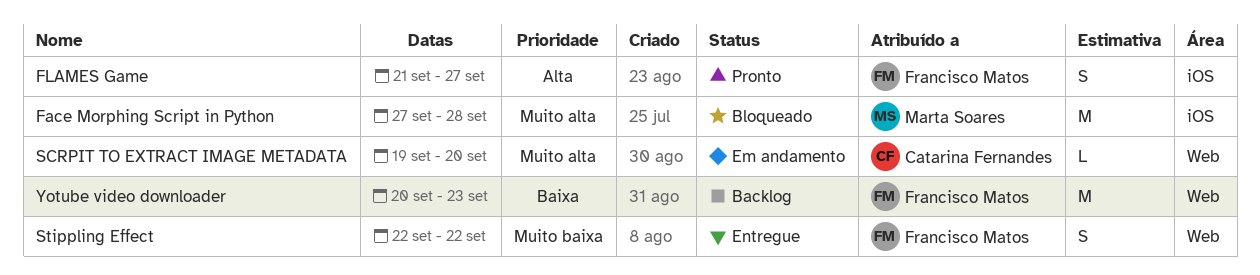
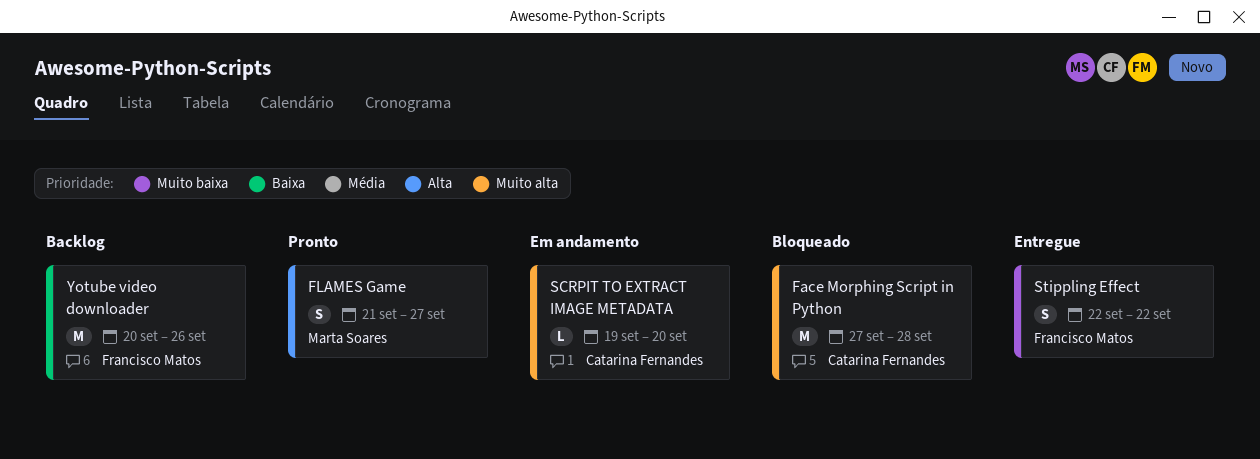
Face Morphing Script in Python, owner: Marta Soares -> Catarina Fernandes
FLAMES Game, owner: Francisco Matos -> Marta Soares
Yotube video downloader, due: Sep 23 -> Sep 26

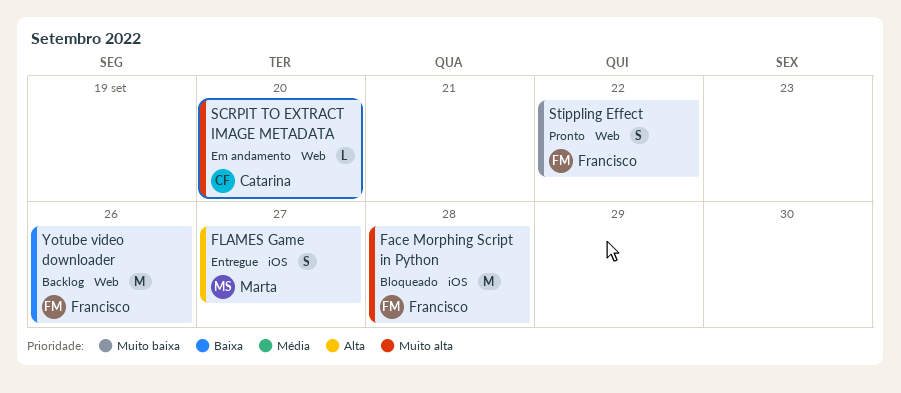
Face Morphing Script in Python, owner: Catarina Fernandes -> Francisco Matos
FLAMES Game, status: Pronto -> Entregue
Stippling Effect, status: Entregue -> Pronto

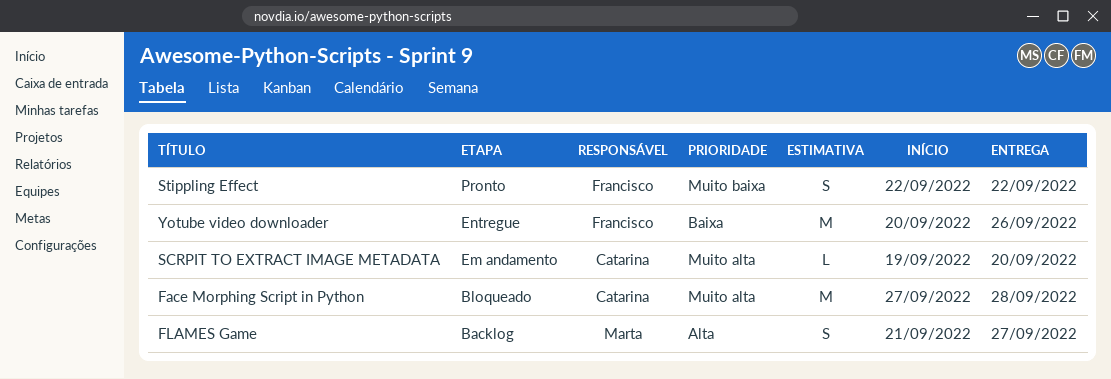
Face Morphing Script in Python, owner: Francisco -> Catarina
FLAMES Game, status: Entregue -> Backlog
Yotube video downloader, status: Backlog -> Entregue

